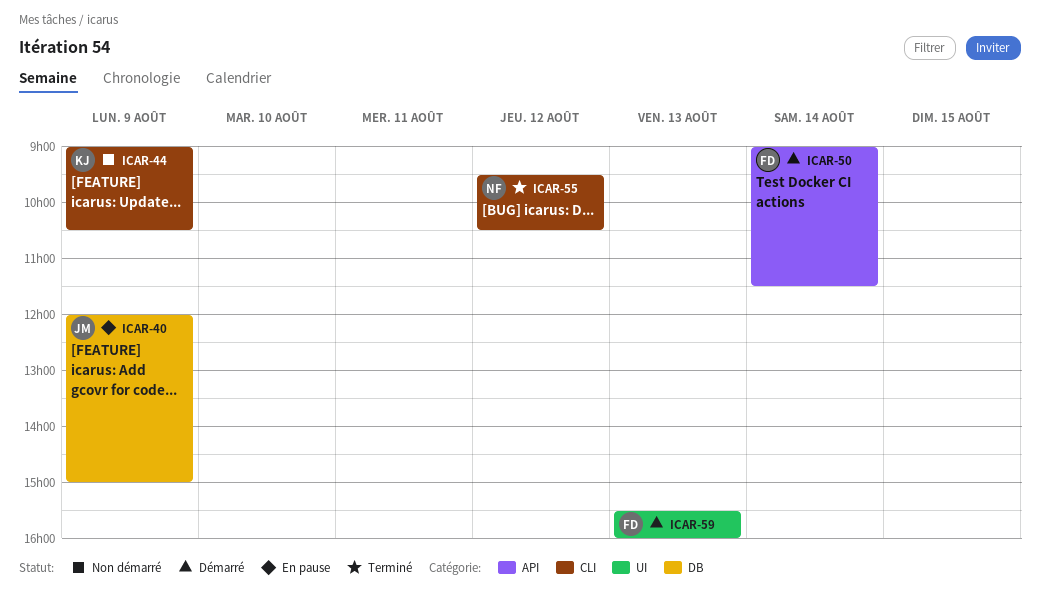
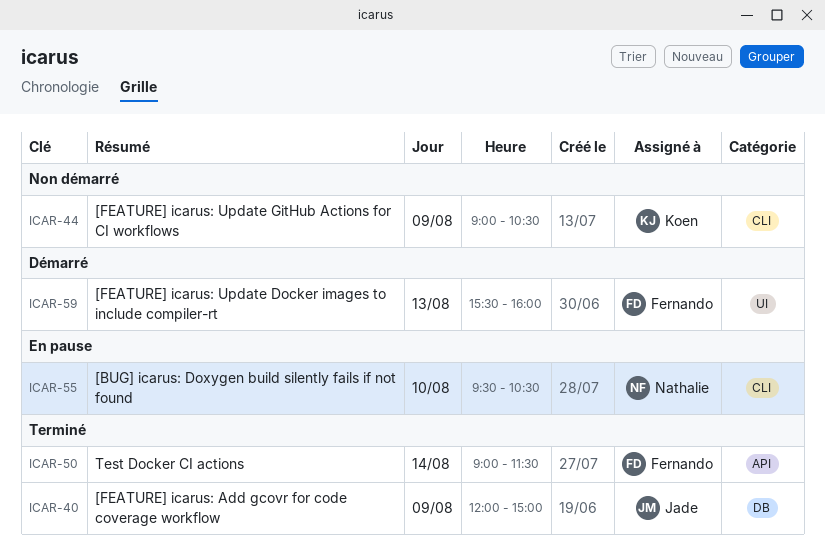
ICAR-40, status: En pause -> Terminé
ICAR-50, status: Démarré -> Terminé
ICAR-55, status: Terminé -> En pause
ICAR-55, day: Aug 12 -> Aug 10

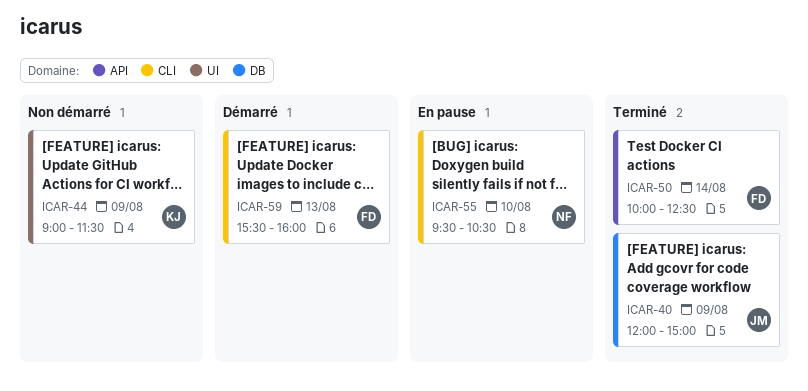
ICAR-44, label: CLI -> UI
ICAR-44, ends: 10:30 -> 11:30
ICAR-50, begins: 09:00 -> 10:00
ICAR-50, ends: 11:30 -> 12:30
ICAR-59, label: UI -> CLI

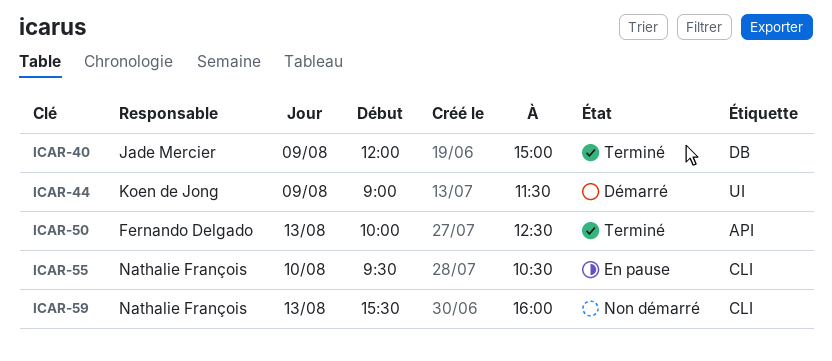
ICAR-44, status: Non démarré -> Démarré
ICAR-50, day: Aug 14 -> Aug 13
ICAR-59, status: Démarré -> Non démarré
ICAR-59, owner: Fernando Delgado -> Nathalie François

